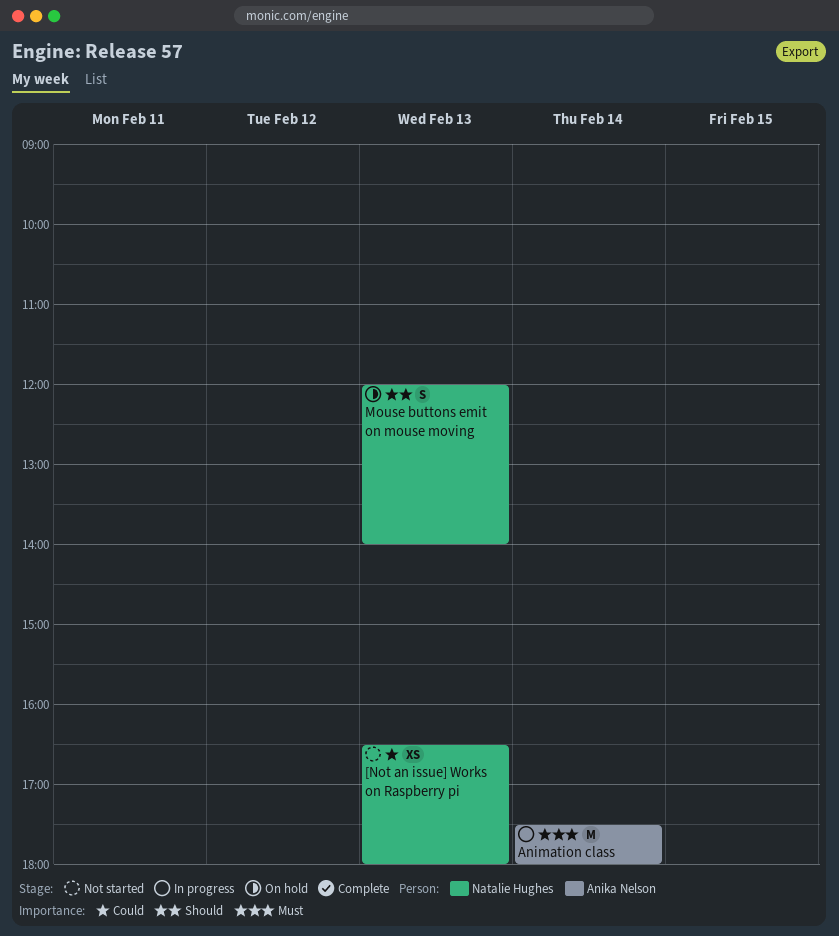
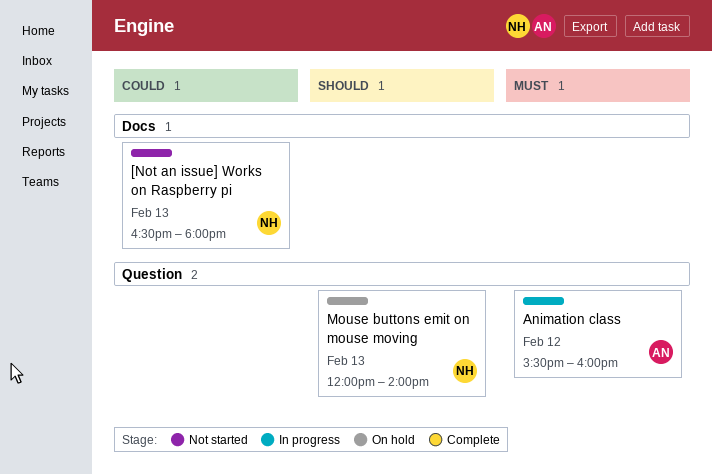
Animation class, day: Feb 14 -> Feb 12
Animation class, begins: 17:30 -> 15:30
Animation class, ends: 18:00 -> 16:00

